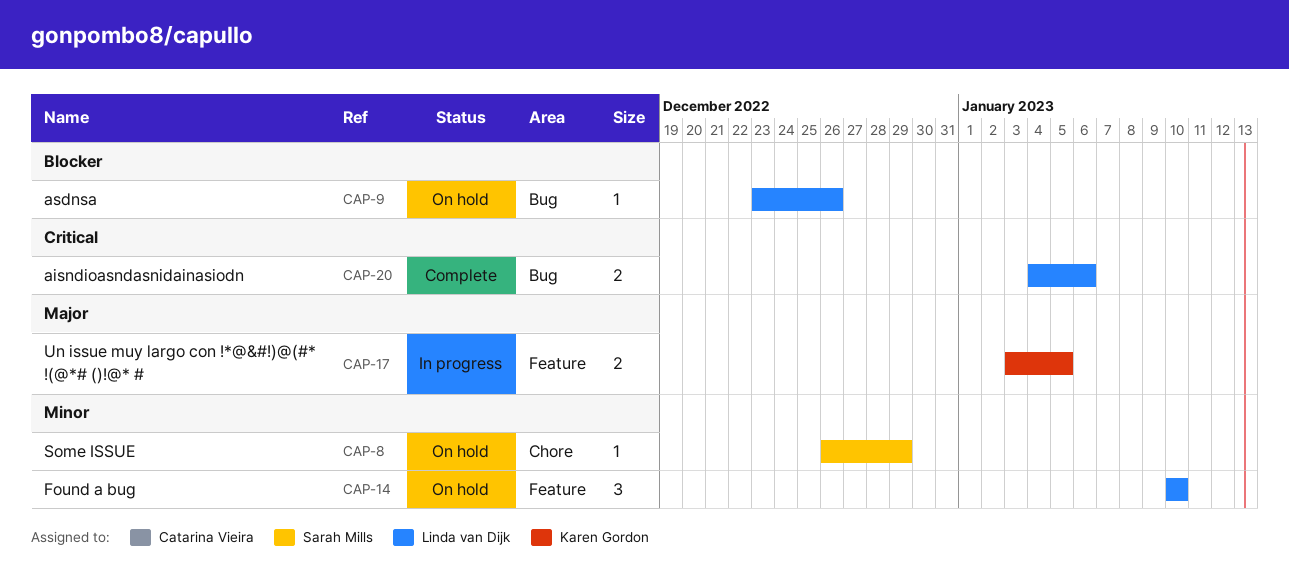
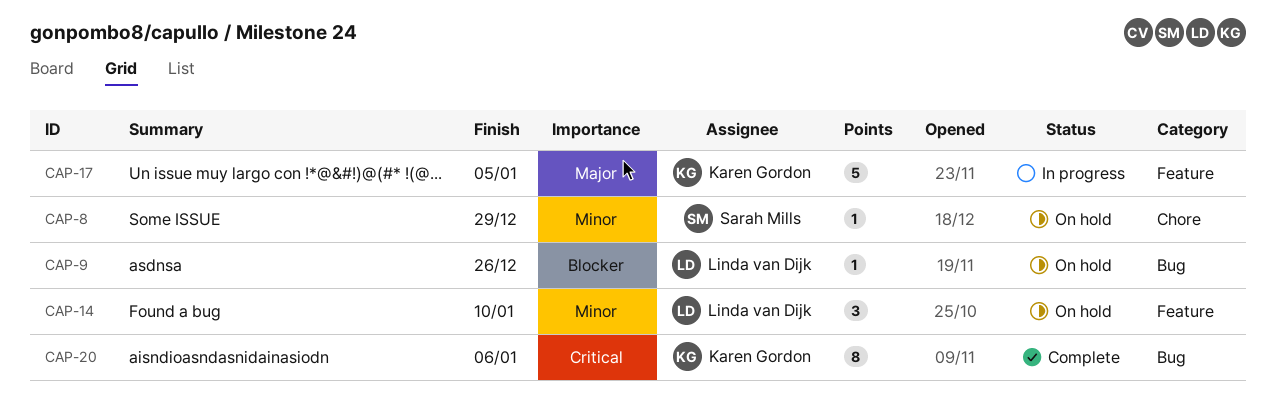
CAP-17, estimate: 2 -> 5
CAP-20, owner: Linda van Dijk -> Karen Gordon
CAP-20, estimate: 2 -> 8

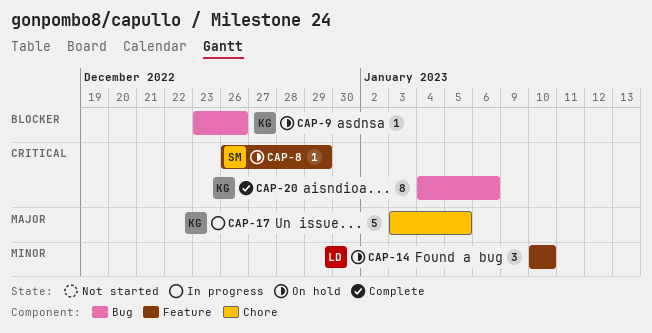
CAP-8, priority: Minor -> Critical
CAP-8, label: Chore -> Feature
CAP-9, owner: Linda van Dijk -> Karen Gordon
CAP-17, label: Feature -> Chore

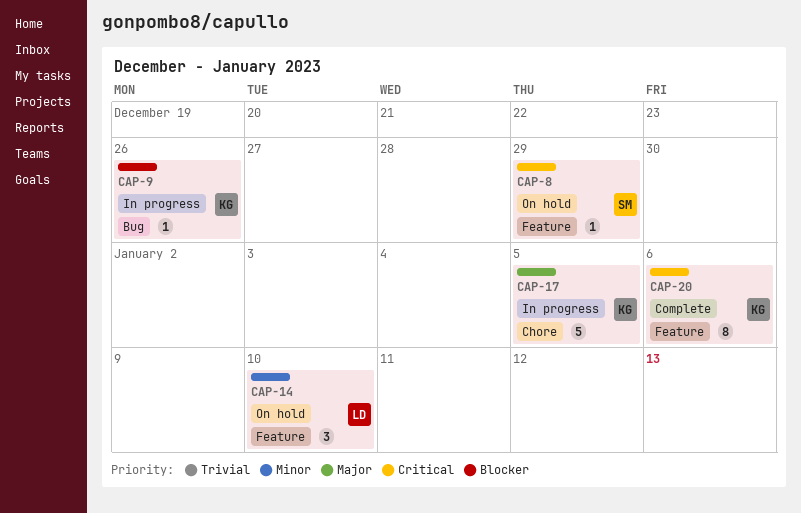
CAP-9, status: On hold -> In progress
CAP-20, label: Bug -> Feature

